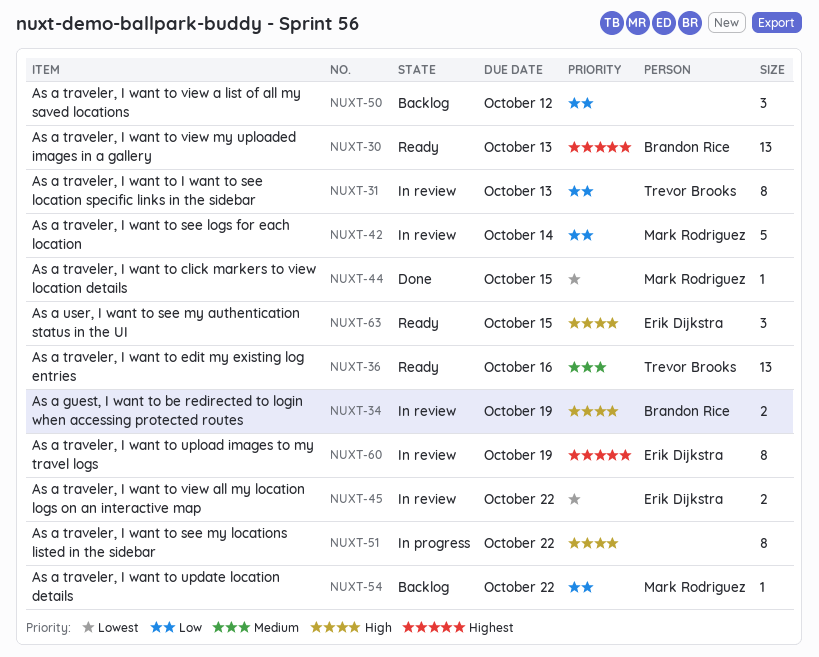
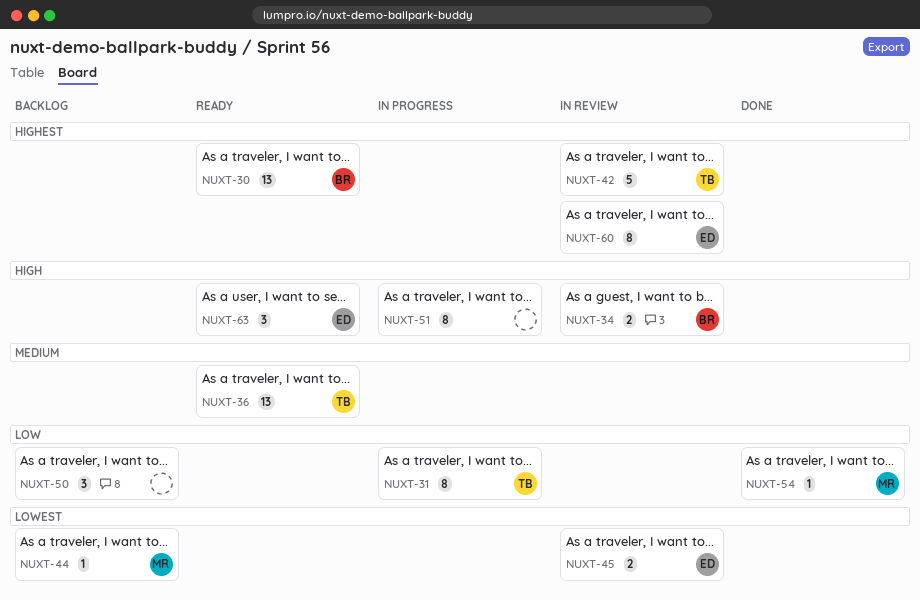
NUXT-31, status: In review -> In progress
NUXT-42, owner: Mark Rodriguez -> Trevor Brooks
NUXT-42, priority: Low -> Highest
NUXT-44, status: Done -> Backlog
NUXT-54, status: Backlog -> Done

